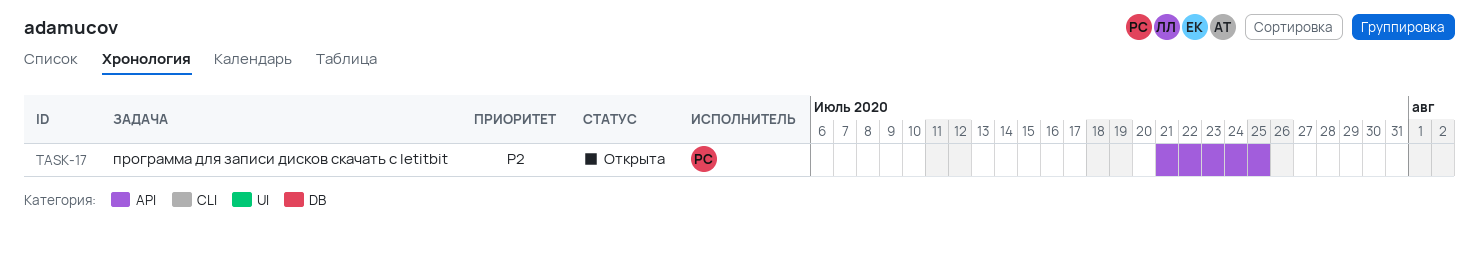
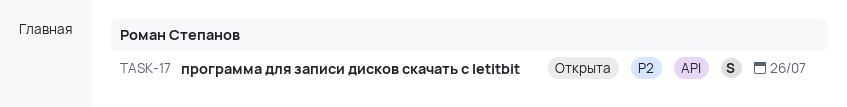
TASK-17, due: Jul 25 -> Jul 26

